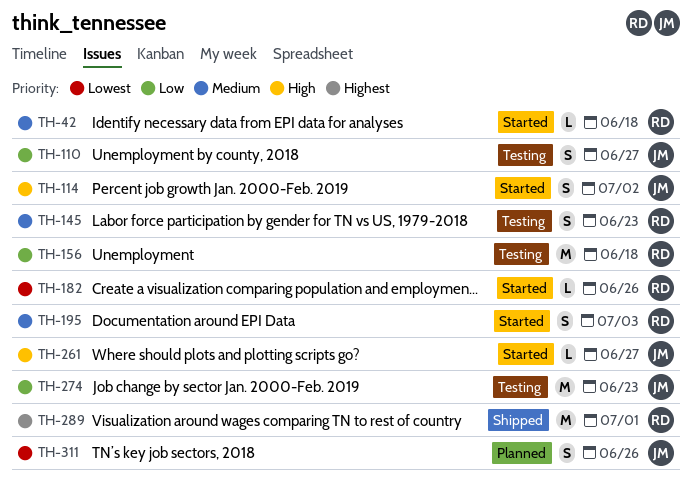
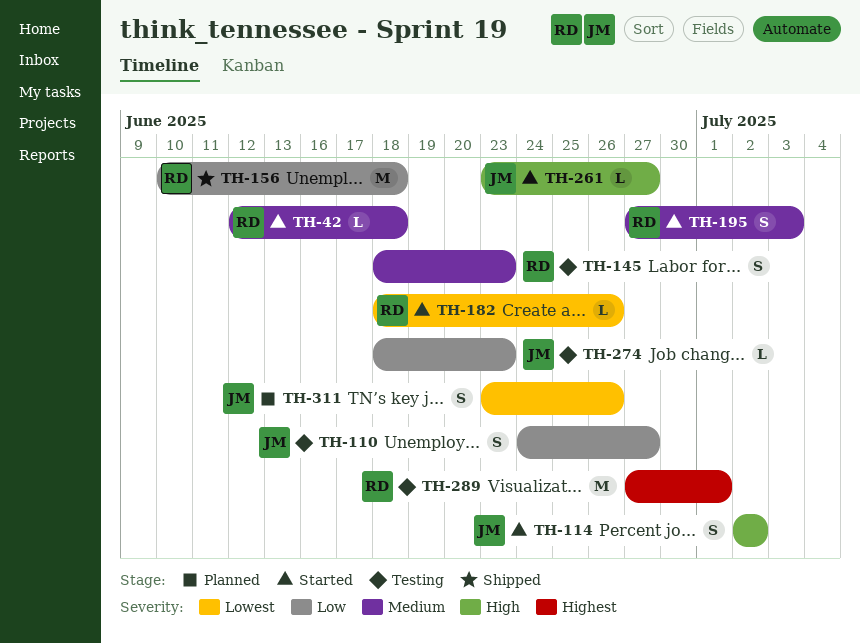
TH-156, status: Testing -> Shipped
TH-274, estimate: M -> L
TH-289, status: Shipped -> Testing

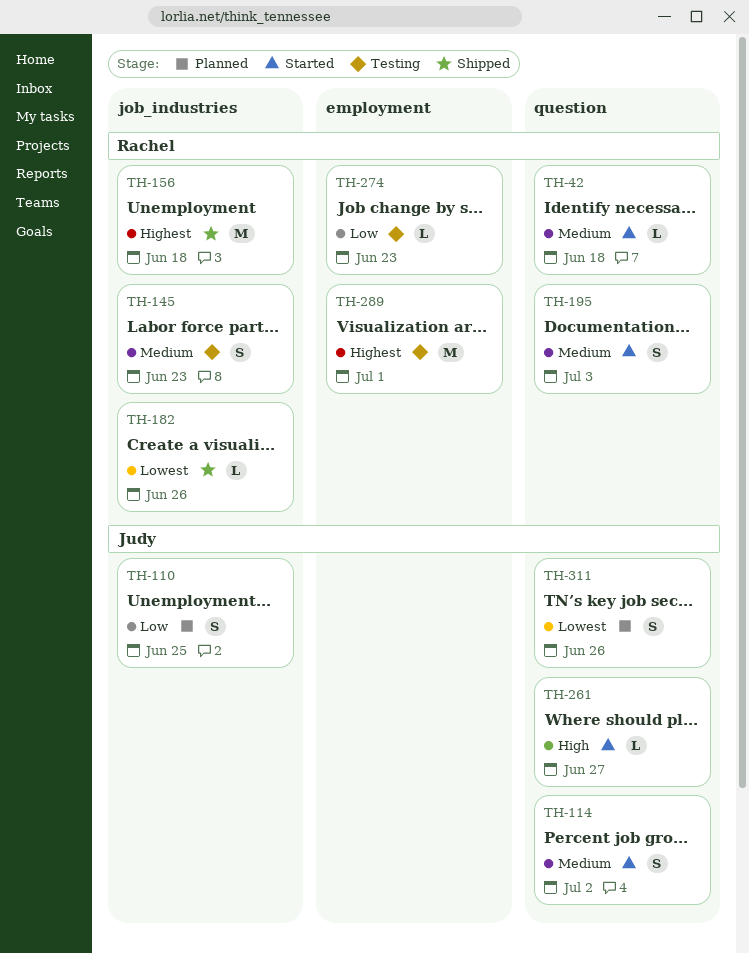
TH-110, status: Testing -> Planned
TH-110, due: Jun 27 -> Jun 25
TH-114, priority: High -> Medium
TH-156, priority: Low -> Highest
TH-182, status: Started -> Shipped
TH-274, owner: Judy -> Rachel

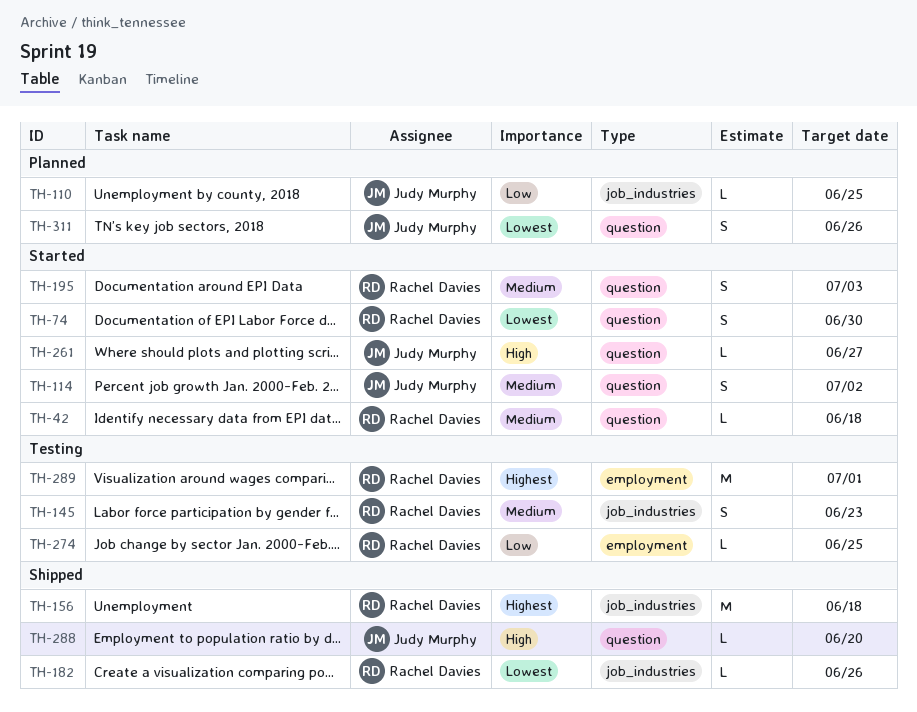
TH-74: none -> present
TH-110, estimate: S -> L
TH-274, due: Jun 23 -> Jun 25
TH-288: none -> present

